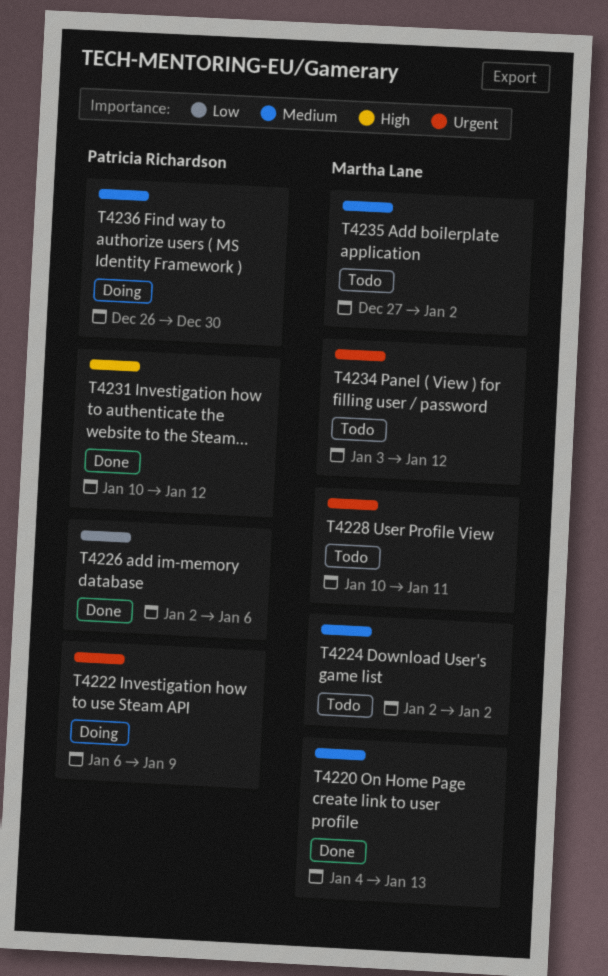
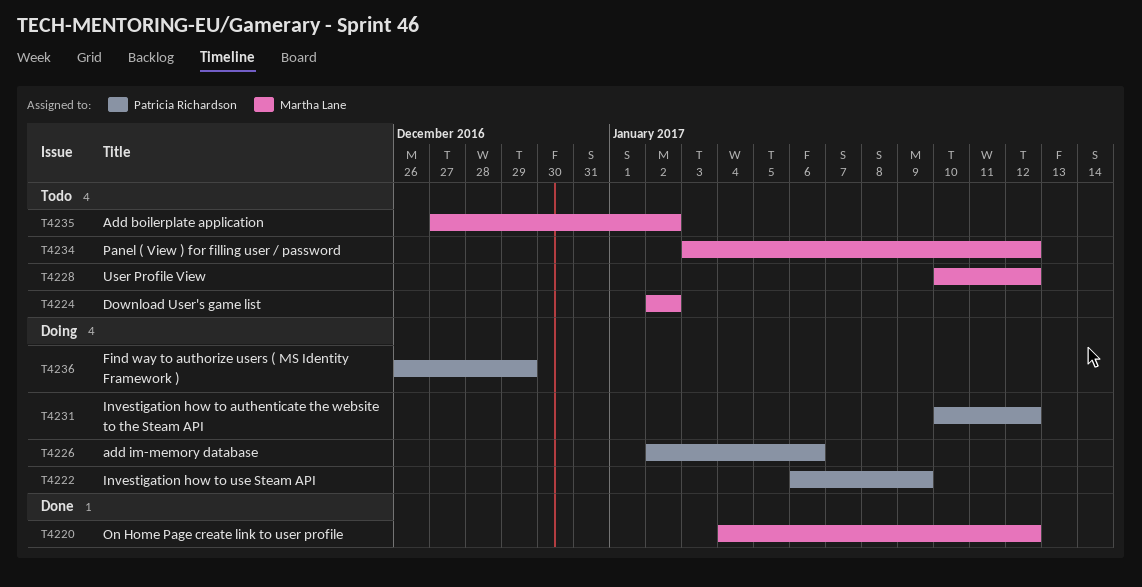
T4220, due: Jan 13 -> Jan 12
T4226, status: Done -> Doing
T4228, due: Jan 11 -> Jan 12
T4231, status: Done -> Doing
T4236, due: Dec 30 -> Dec 29

